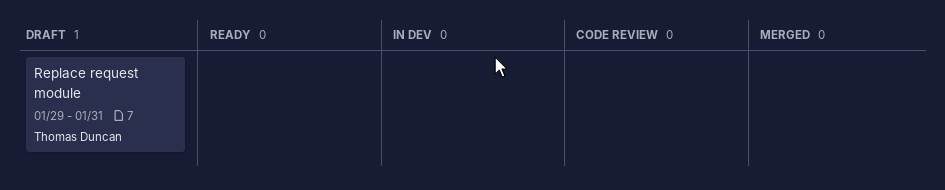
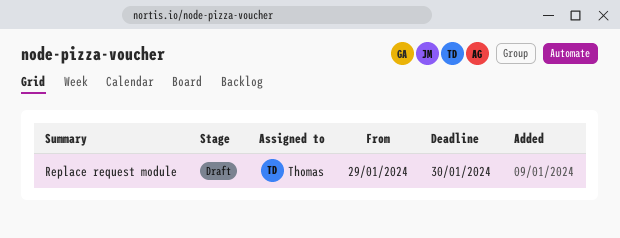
Replace request module, due: Jan 31 -> Jan 30

